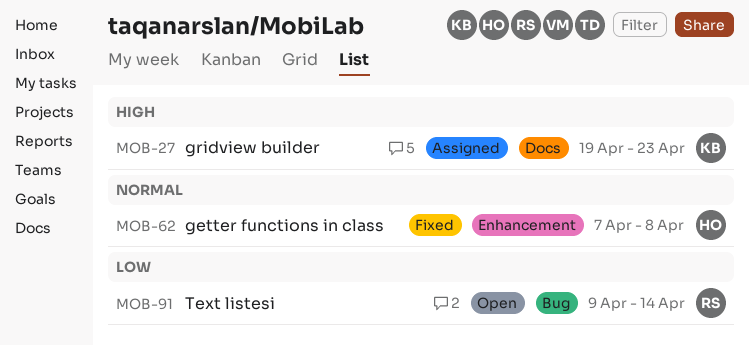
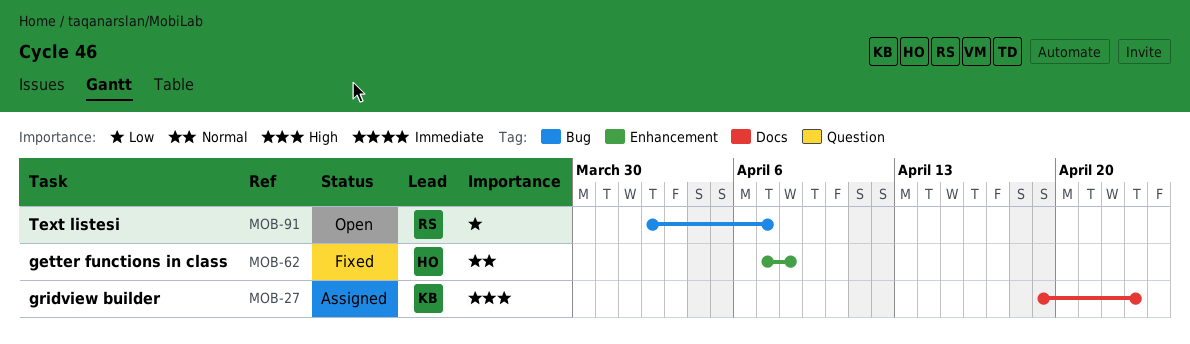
MOB-91, start: Apr 9 -> Apr 2
MOB-91, due: Apr 14 -> Apr 7

